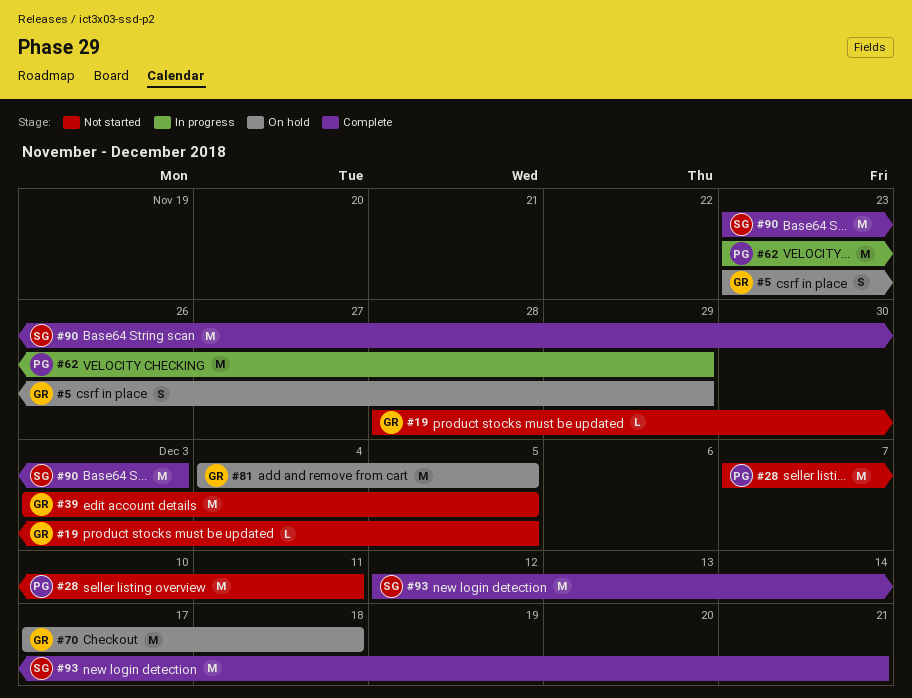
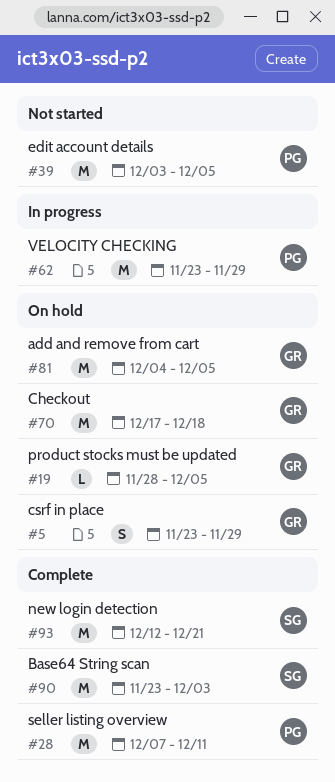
#19, status: Not started -> On hold
#28, status: Not started -> Complete
#39, owner: GR -> PG

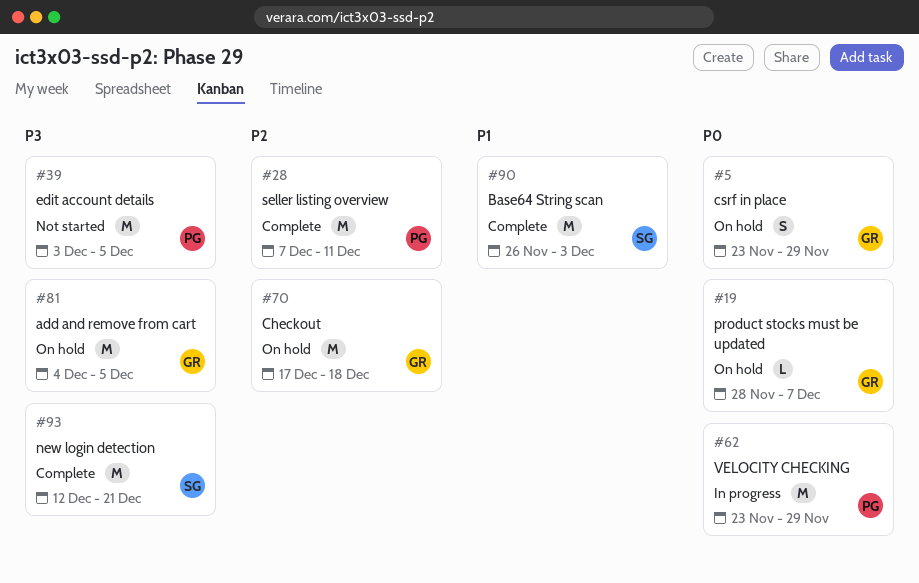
#19, due: Dec 5 -> Dec 7
#90, start: Nov 23 -> Nov 26

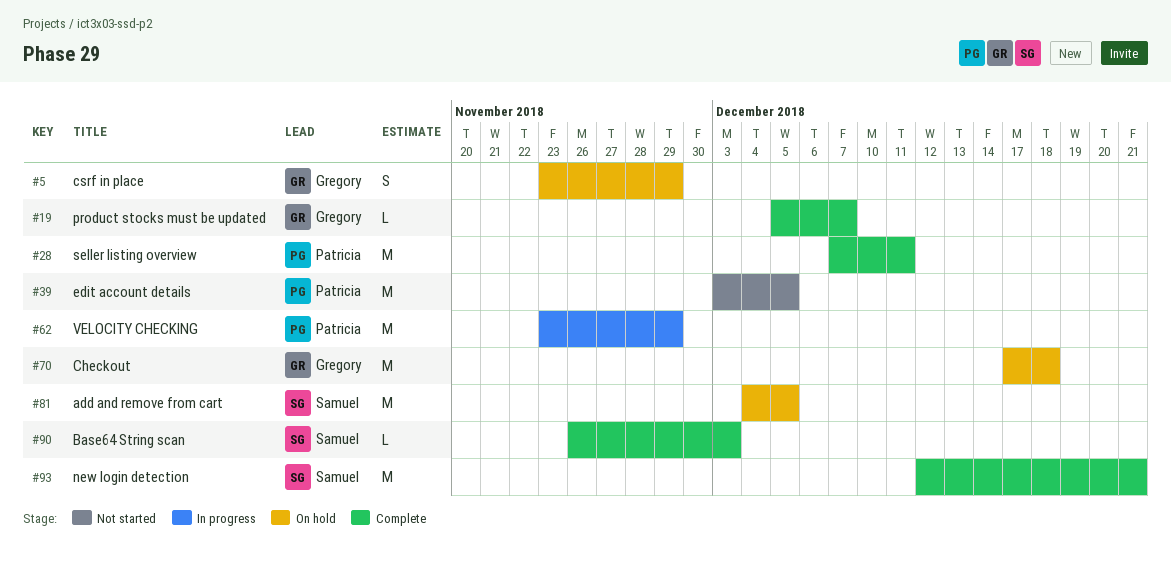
#19, status: On hold -> Complete
#19, start: Nov 28 -> Dec 5
#81, owner: Gregory -> Samuel
#90, estimate: M -> L

